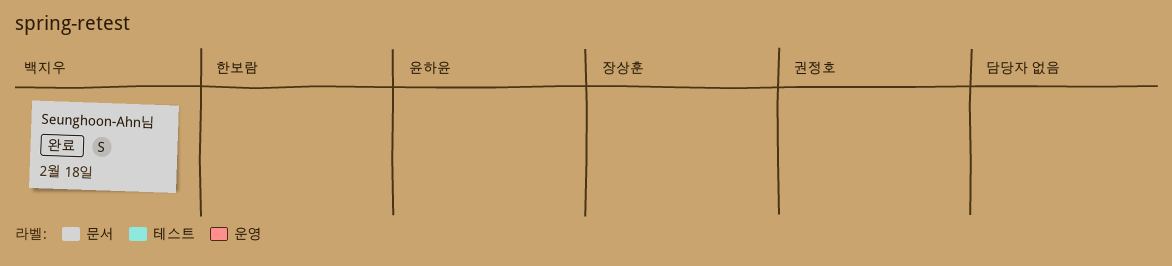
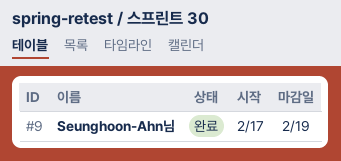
Seunghoon-Ahn님, due: Feb 18 -> Feb 19

